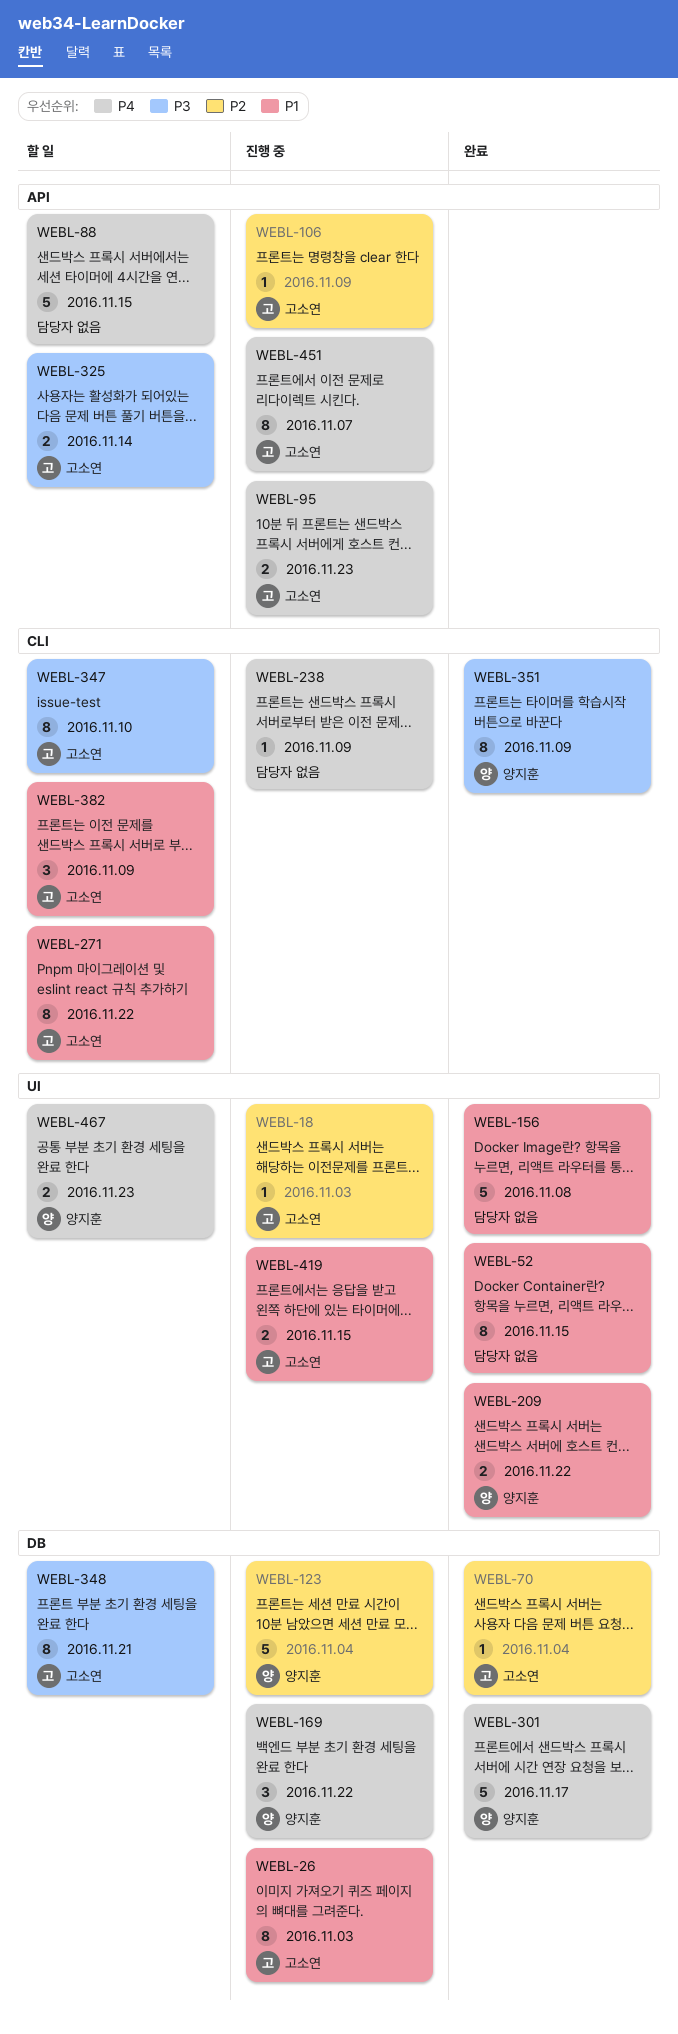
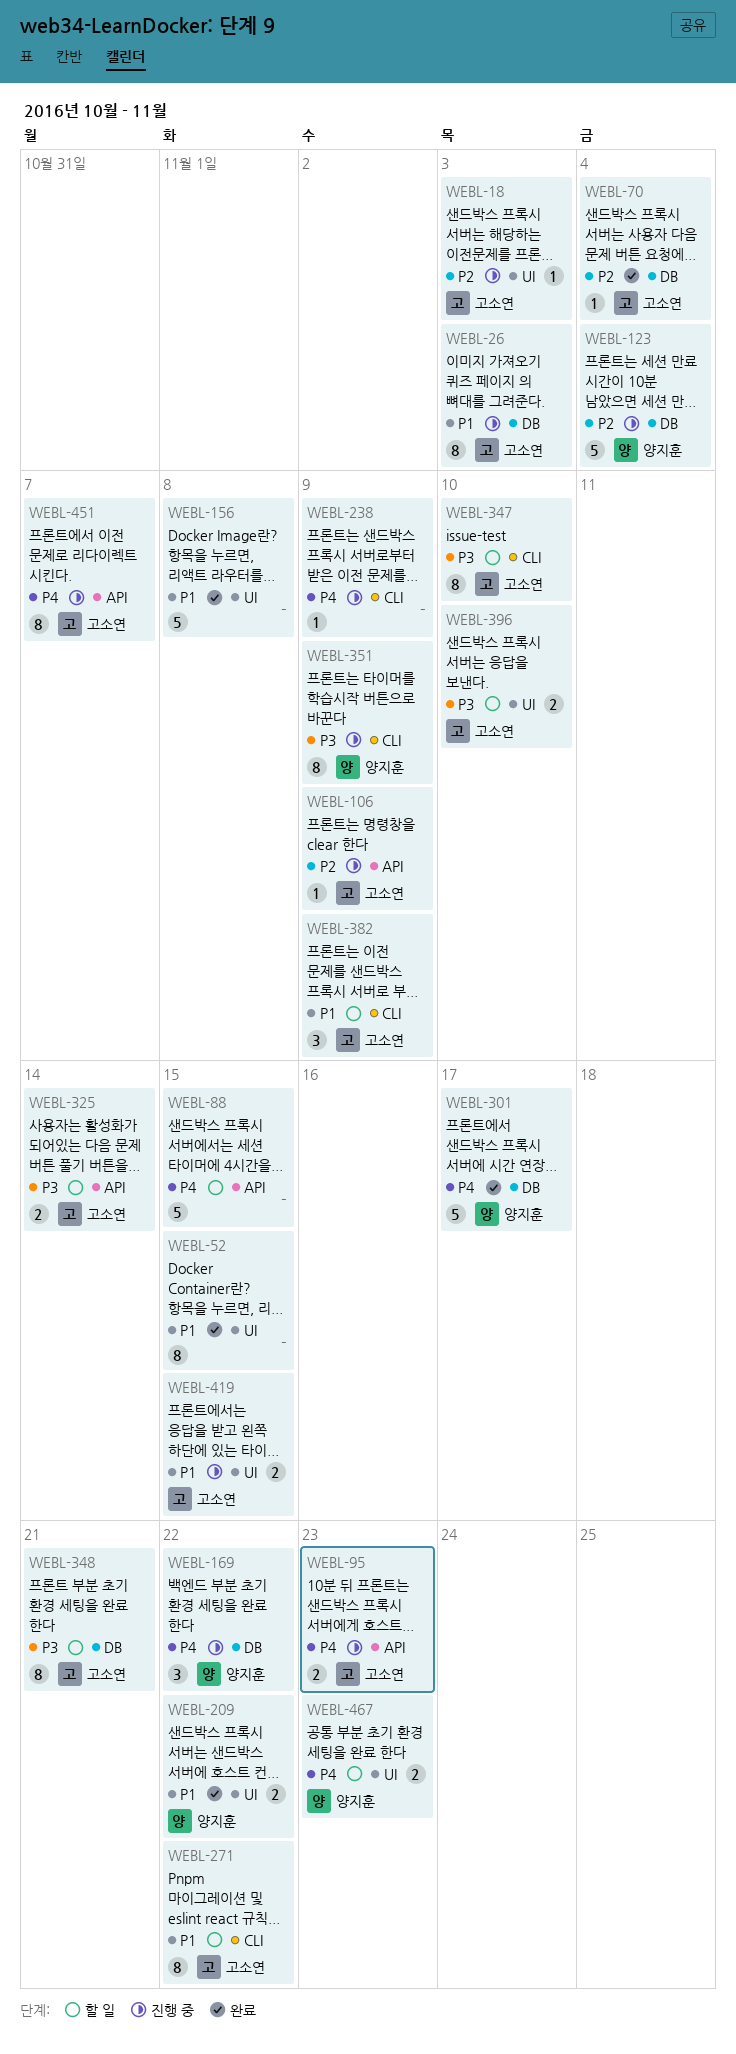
WEBL-351, status: 완료 -> 진행 중
WEBL-396: none -> present

